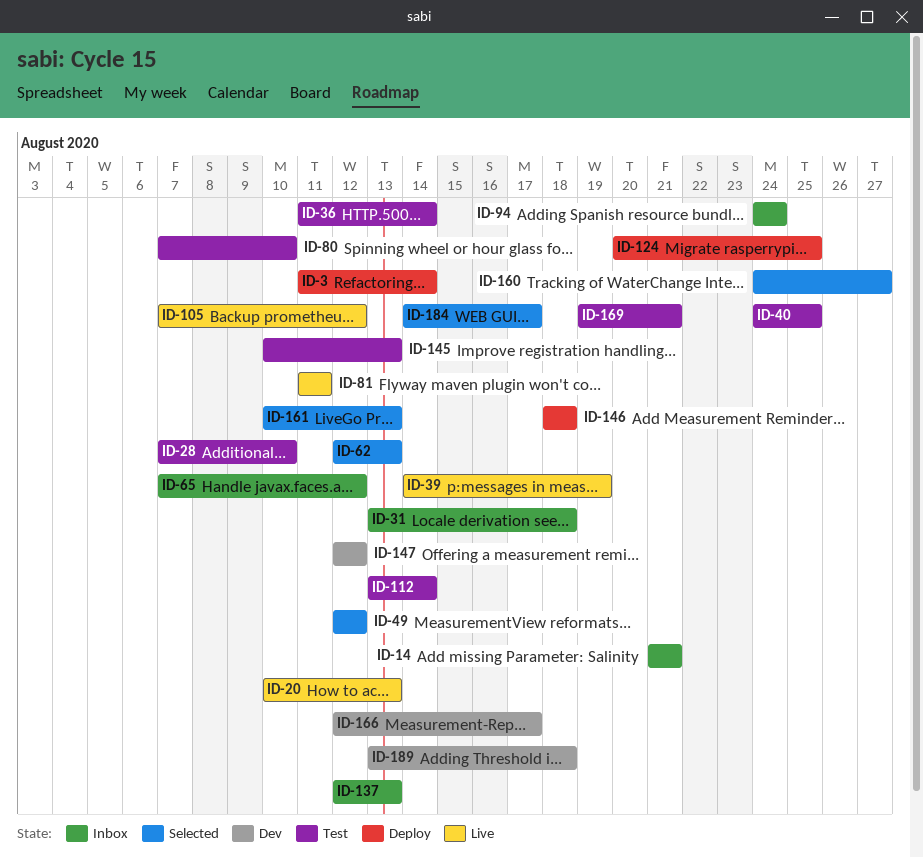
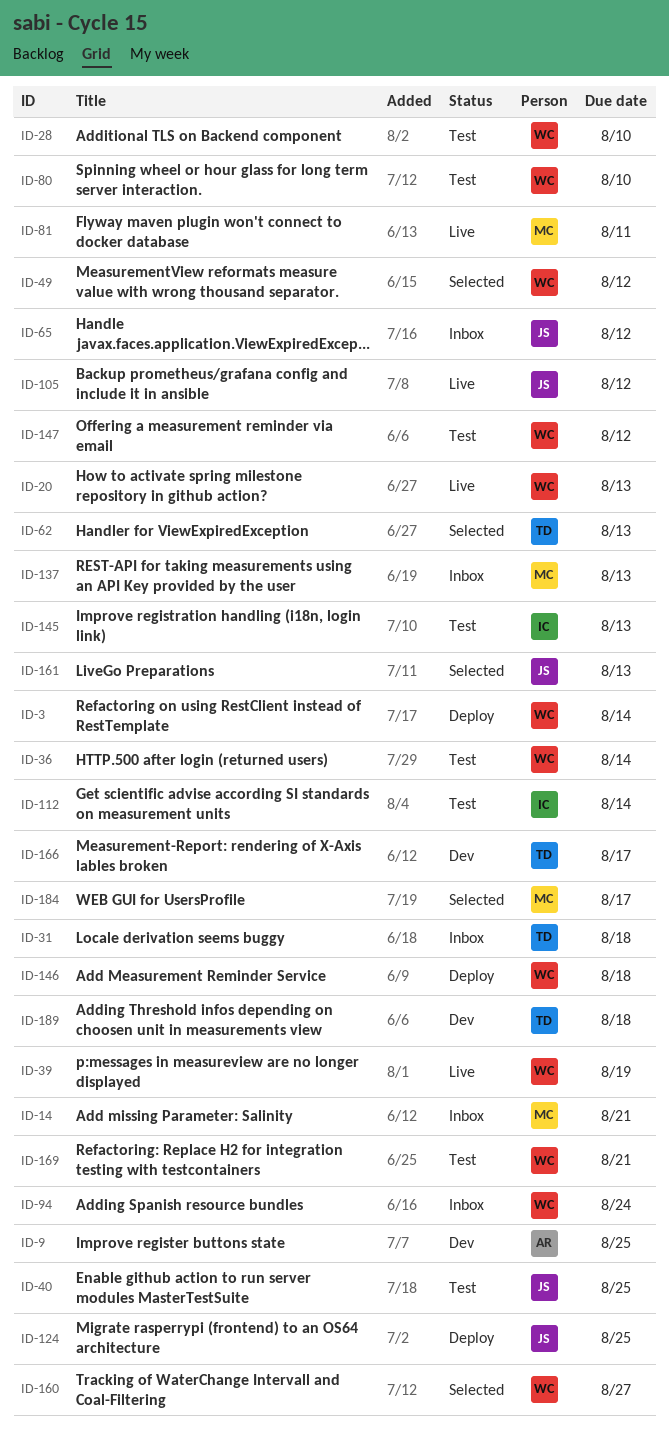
ID-9: none -> present
ID-147, status: Dev -> Test

